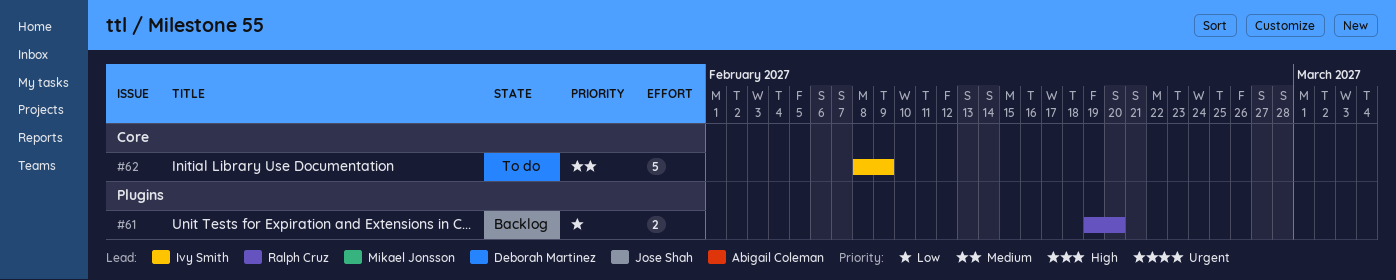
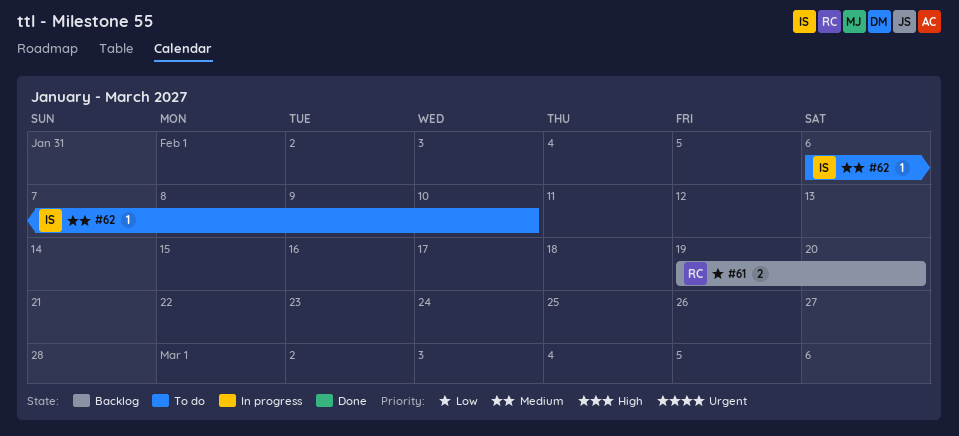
#62, estimate: 5 -> 1
#62, start: Feb 8 -> Feb 6
#62, due: Feb 9 -> Feb 10

